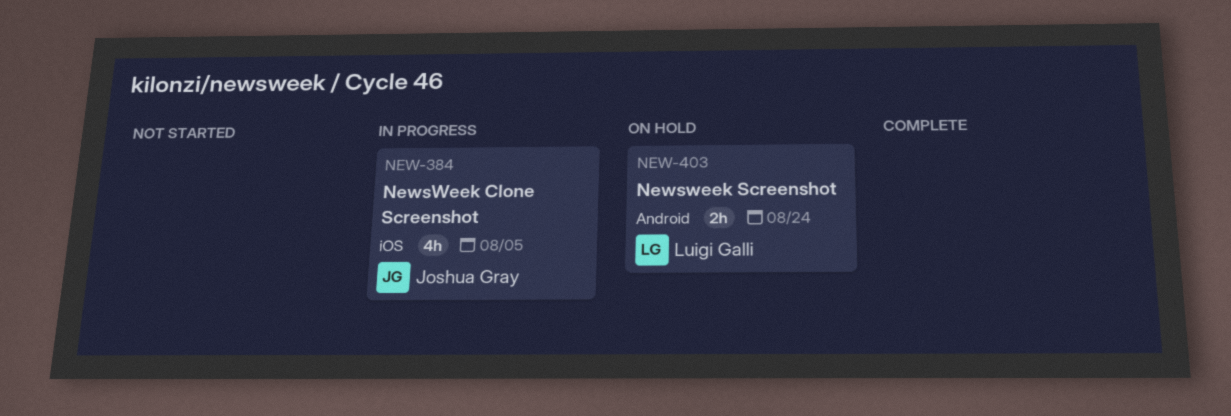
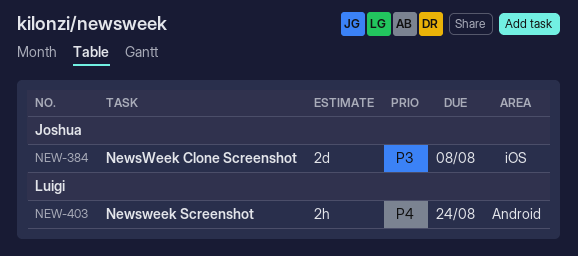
NEW-384, estimate: 4h -> 2d
NEW-384, due: Aug 5 -> Aug 8

